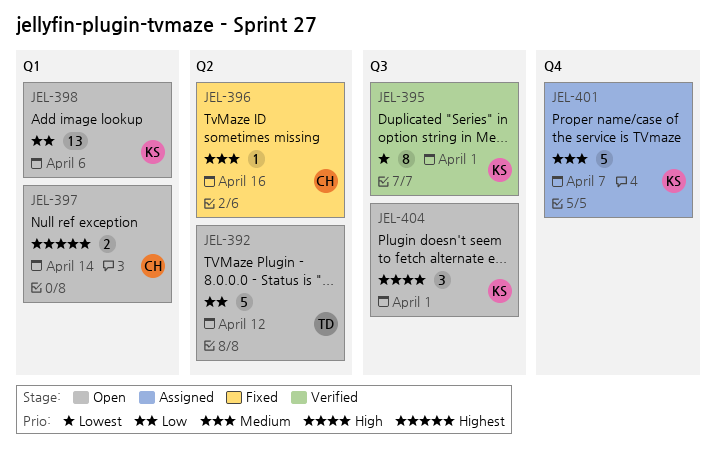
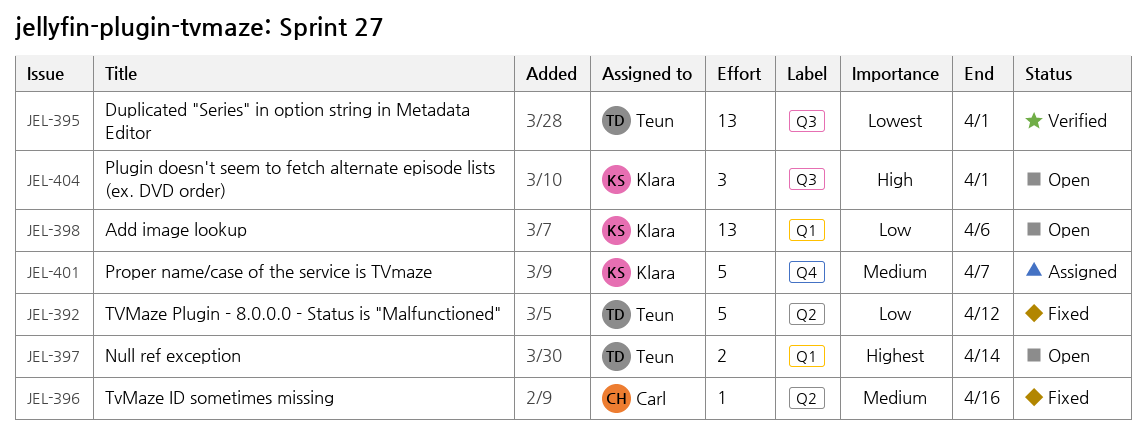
JEL-392, status: Open -> Fixed
JEL-395, owner: Klara -> Teun
JEL-395, estimate: 8 -> 13
JEL-397, owner: Carl -> Teun

